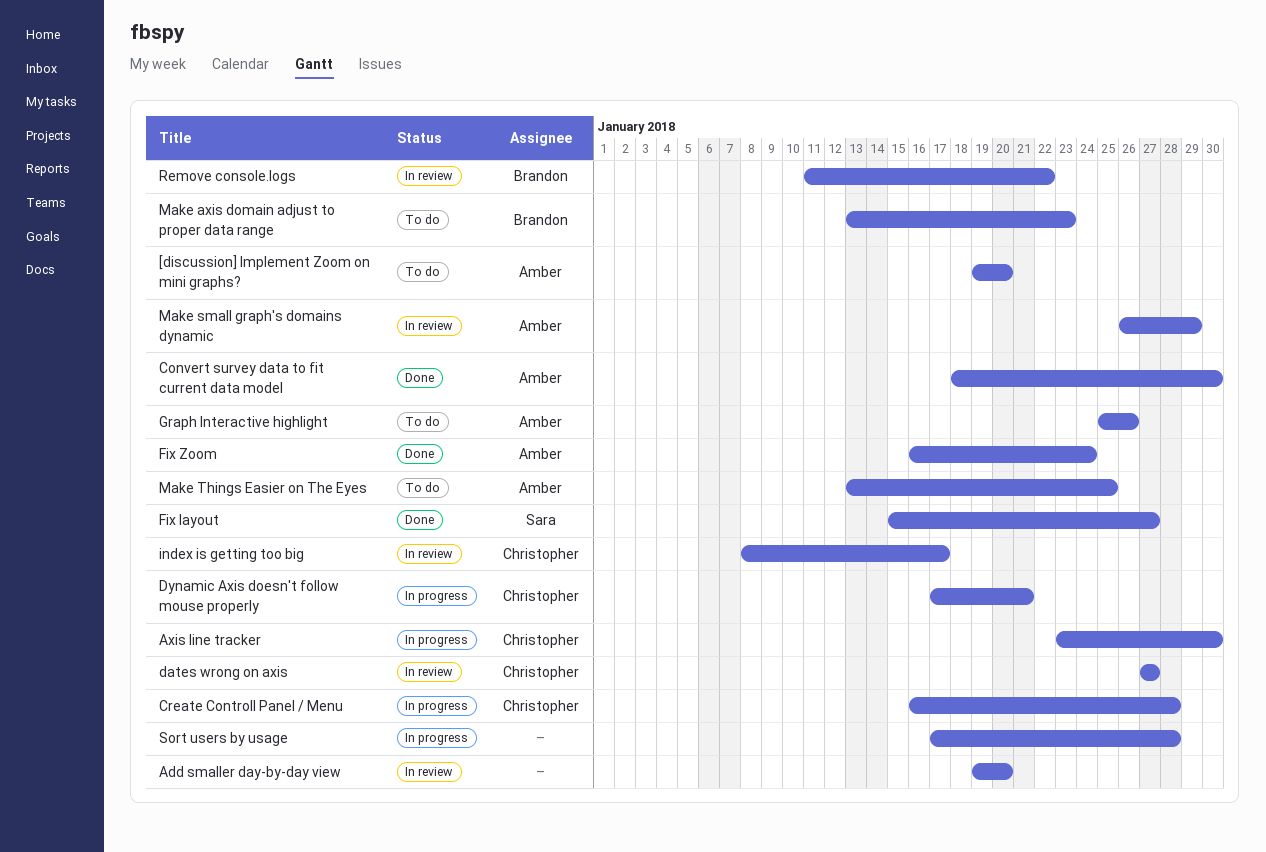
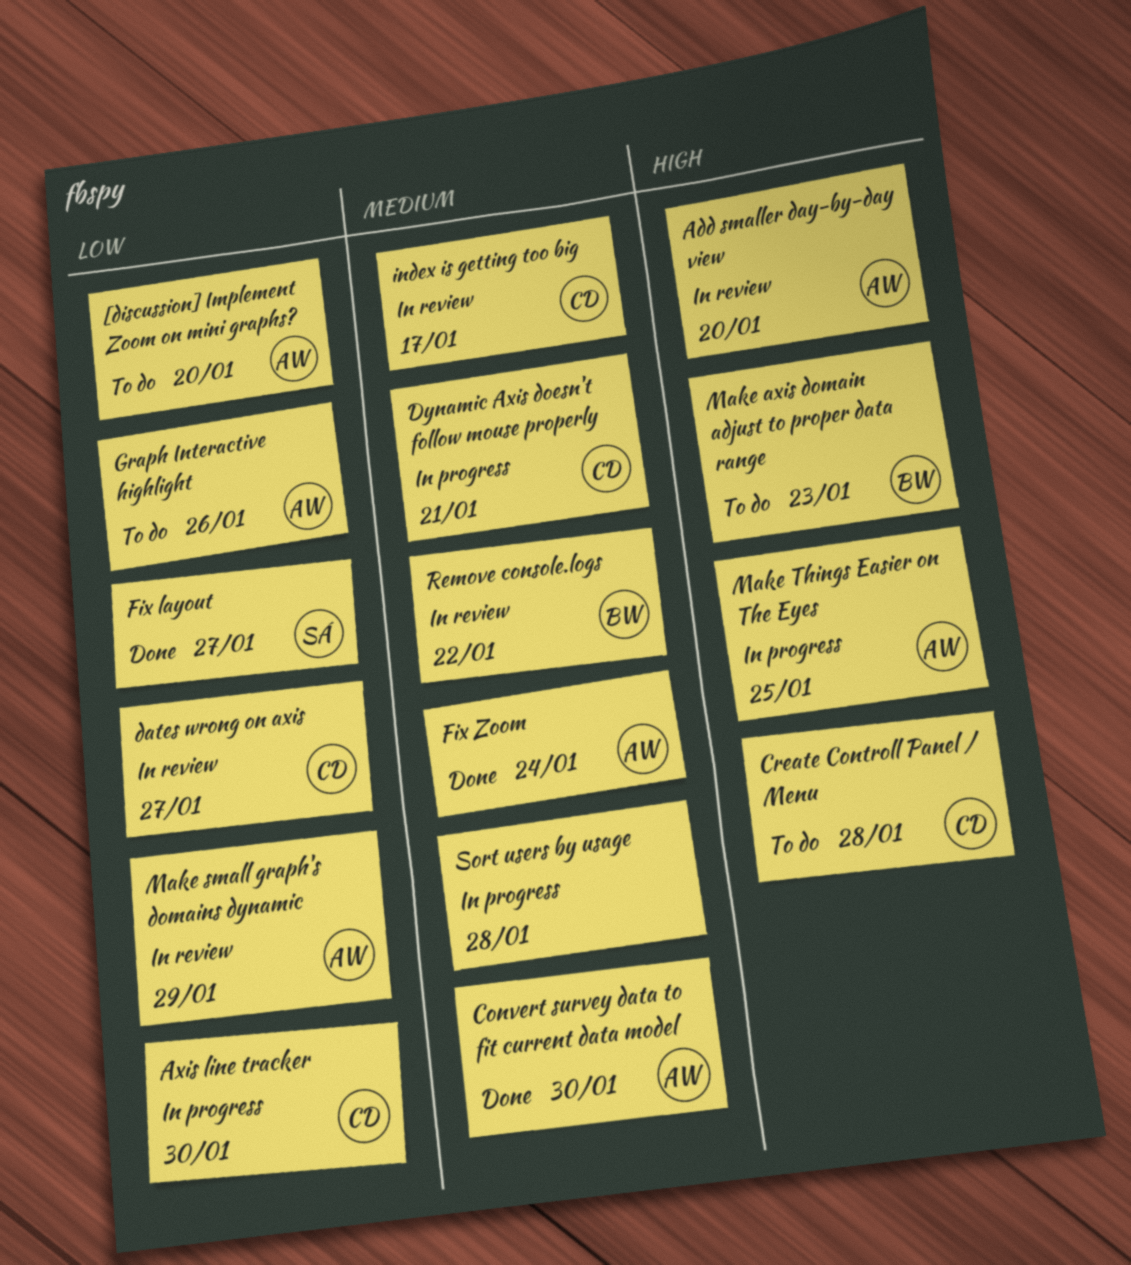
Add smaller day-by-day view, owner: none -> Amber
Create Controll Panel / Menu, status: In progress -> To do
Make Things Easier on The Eyes, status: To do -> In progress

